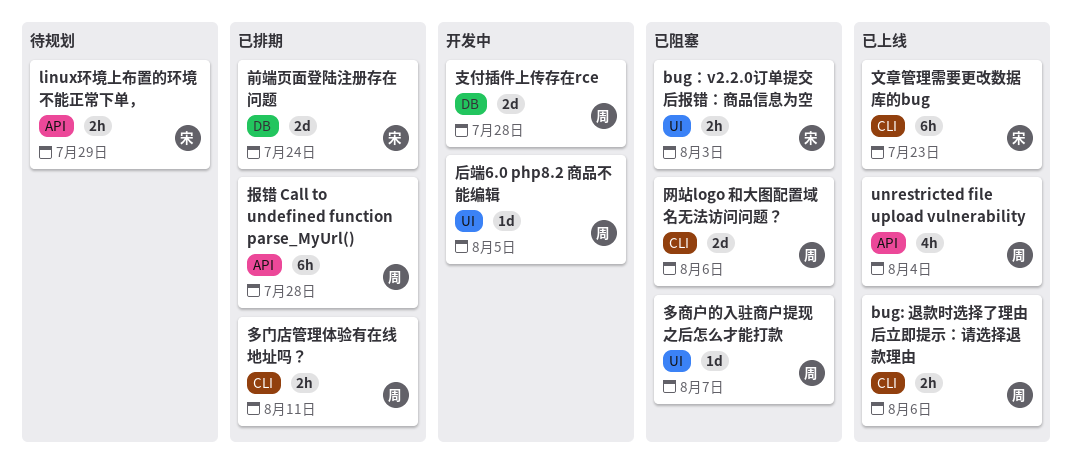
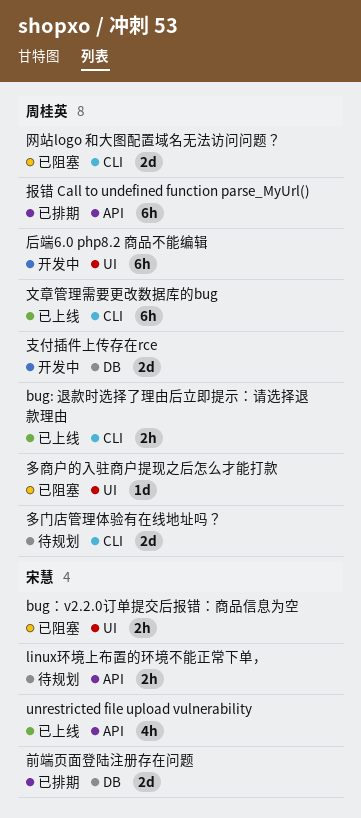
unrestricted file upload vulnerability, owner: 周桂英 -> 宋慧
后端6.0 php8.2 商品不能编辑, estimate: 1d -> 6h
多门店管理体验有在线地址吗？, status: 已排期 -> 待规划
多门店管理体验有在线地址吗？, estimate: 2h -> 2d
文章管理需要更改数据库的bug, owner: 宋慧 -> 周桂英

